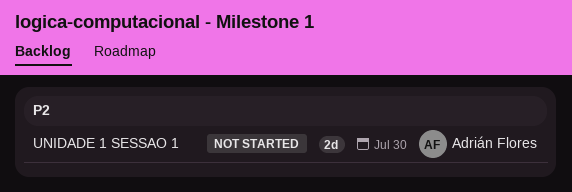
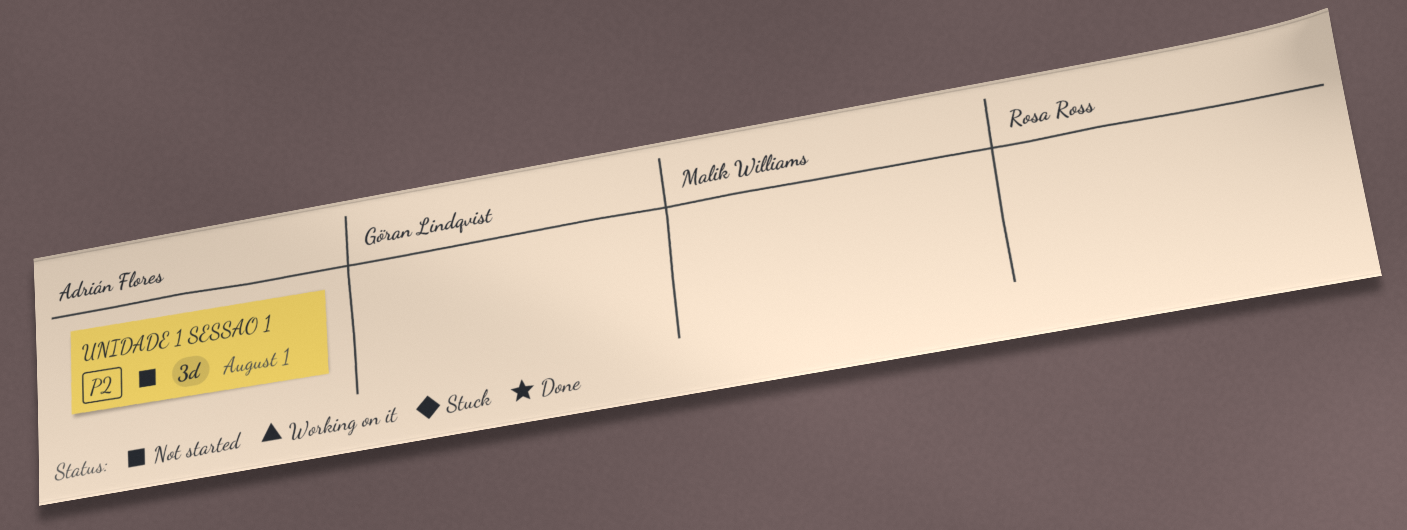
UNIDADE 1 SESSAO 1, estimate: 2d -> 3d
UNIDADE 1 SESSAO 1, due: Jul 30 -> Aug 1

